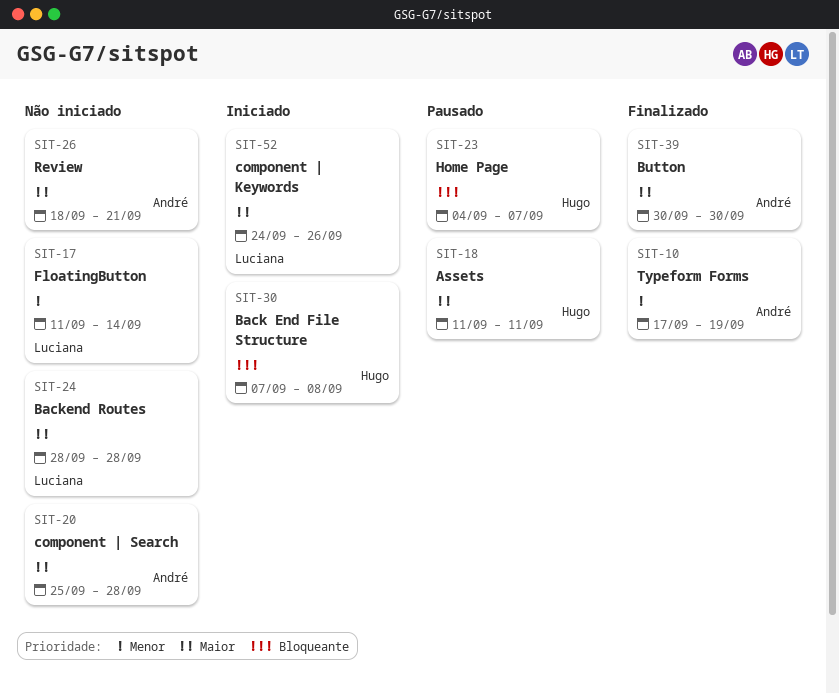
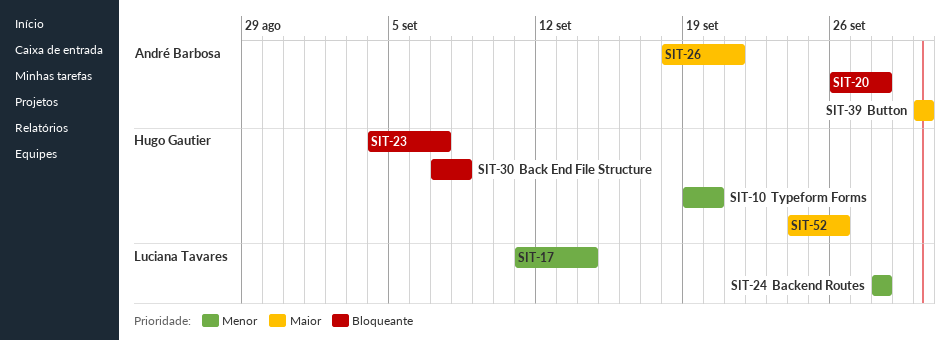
SIT-10, owner: André Barbosa -> Hugo Gautier
SIT-10, start: Sep 17 -> Sep 19
SIT-10, due: Sep 19 -> Sep 20
SIT-18: present -> none
SIT-20, priority: Maior -> Bloqueante
SIT-20, start: Sep 25 -> Sep 26
SIT-24, priority: Maior -> Menor
SIT-52, owner: Luciana Tavares -> Hugo Gautier

